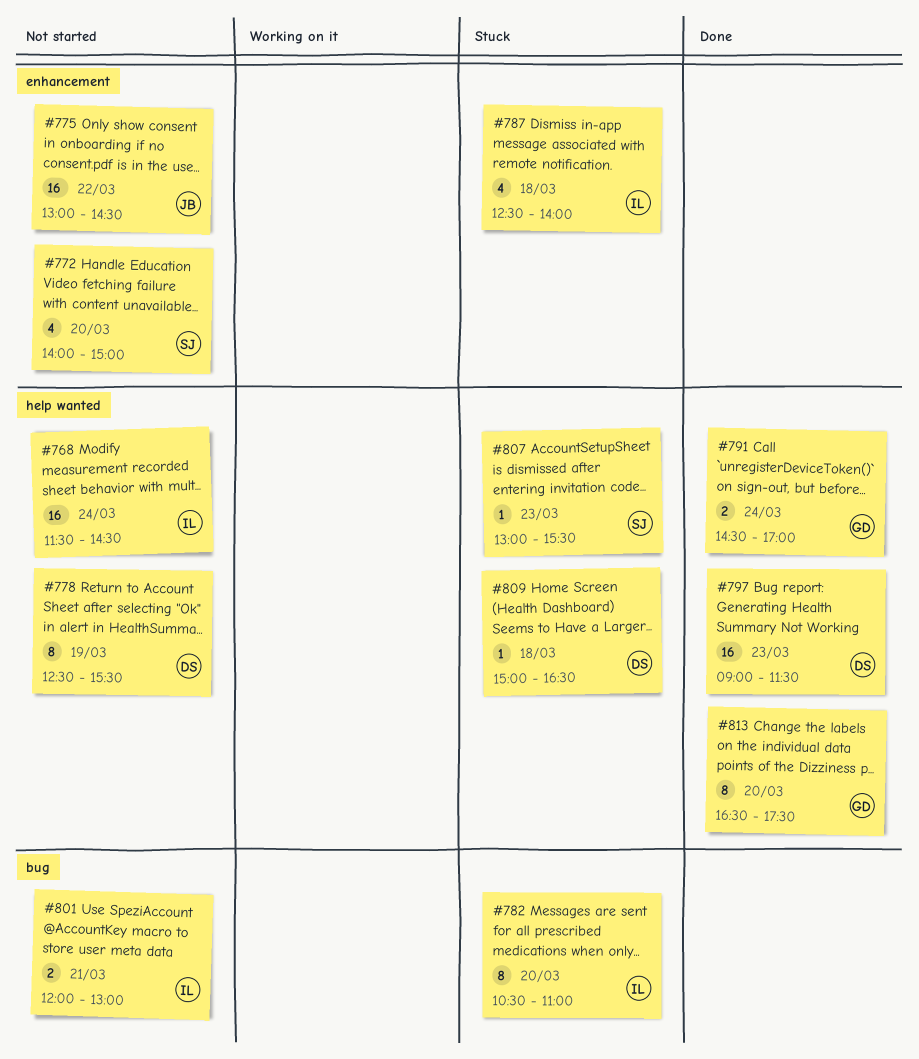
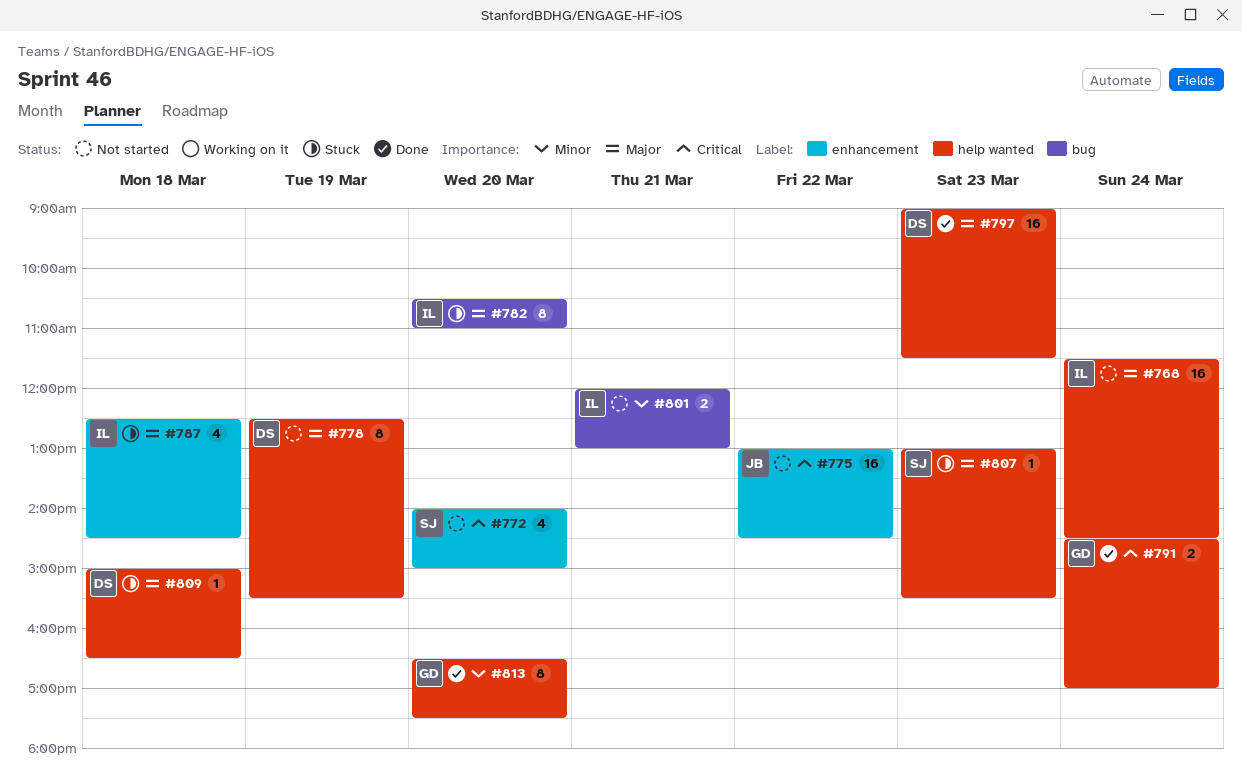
#787, ends: 14:00 -> 14:30

